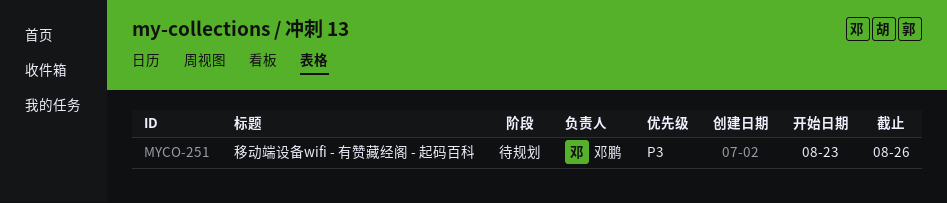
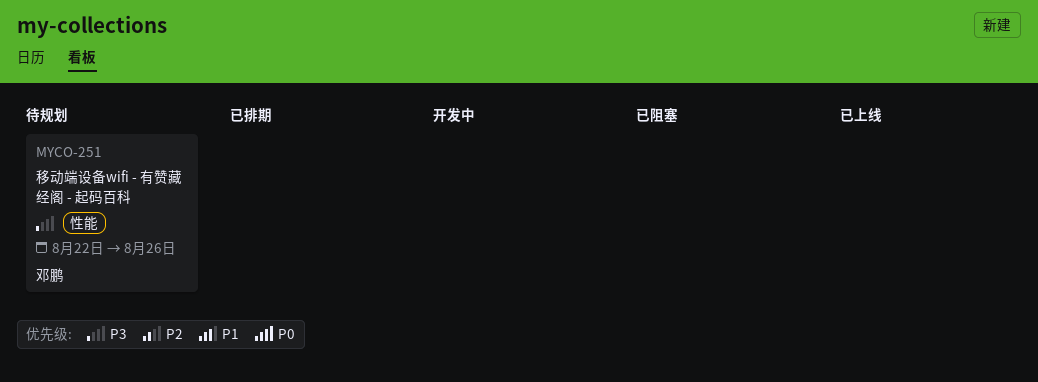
MYCO-251, start: Aug 23 -> Aug 22

